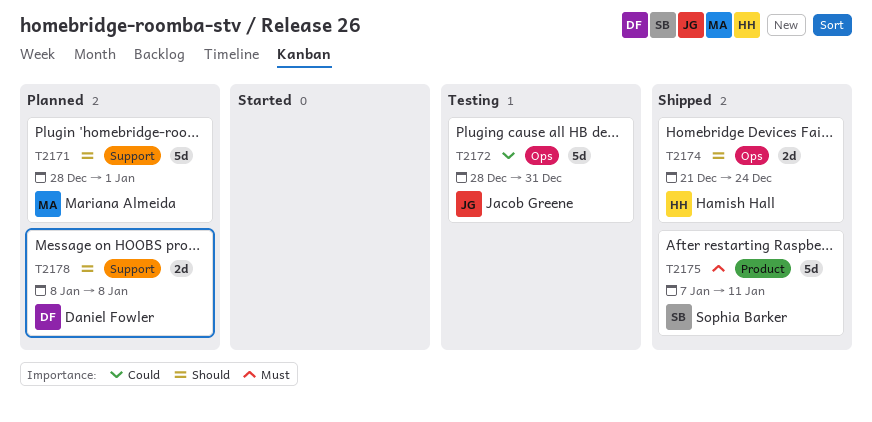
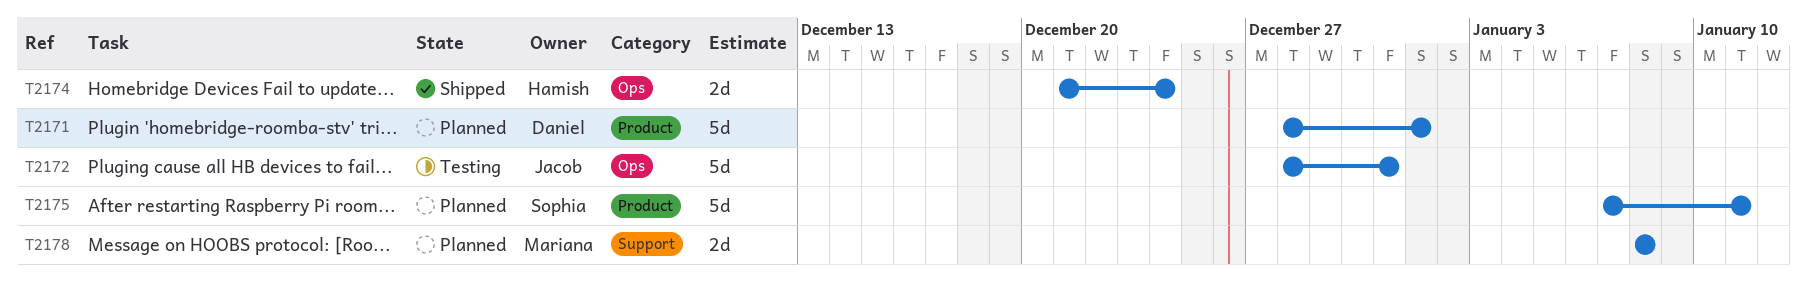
T2171, owner: Mariana Almeida -> Daniel Fowler
T2171, label: Support -> Product
T2175, status: Shipped -> Planned
T2178, owner: Daniel Fowler -> Mariana Almeida

